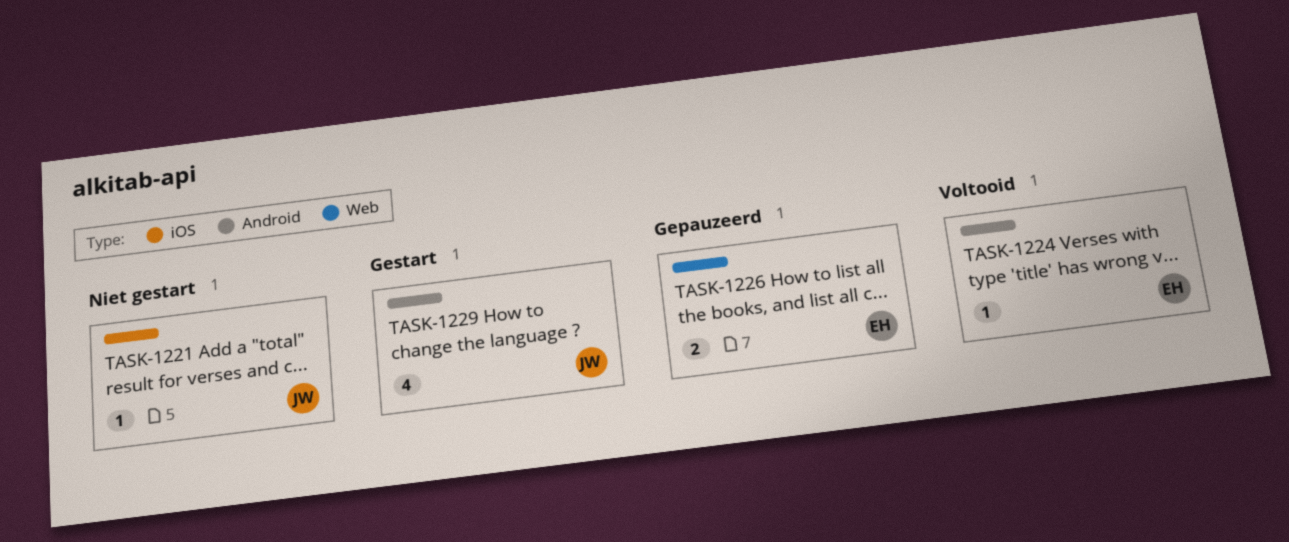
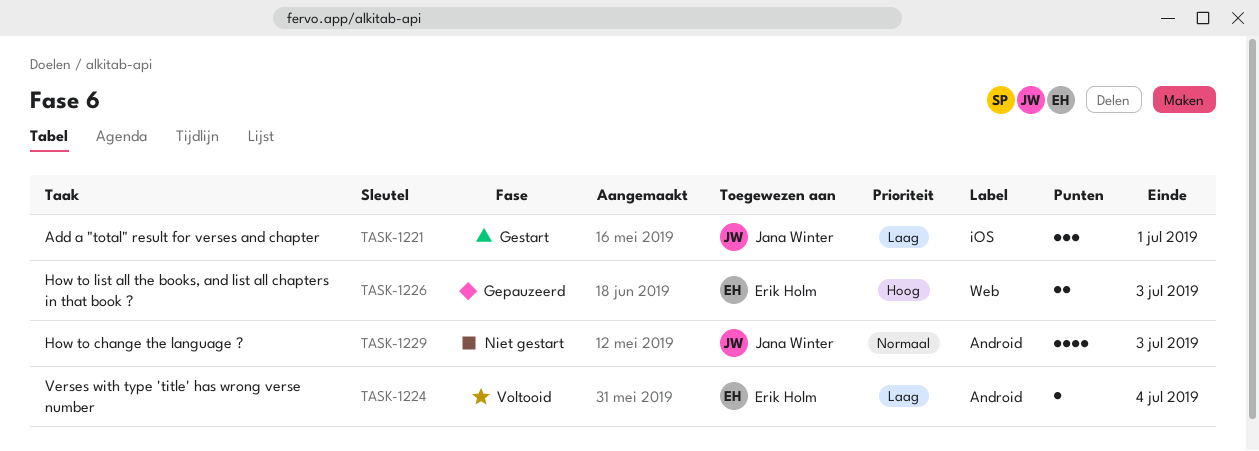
TASK-1221, status: Niet gestart -> Gestart
TASK-1221, estimate: 1 -> 3
TASK-1229, status: Gestart -> Niet gestart

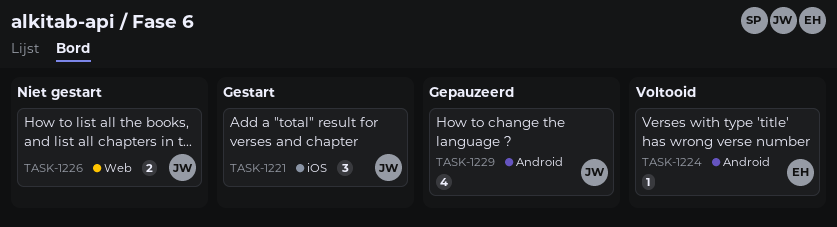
TASK-1226, status: Gepauzeerd -> Niet gestart
TASK-1226, owner: Erik Holm -> Jana Winter
TASK-1229, status: Niet gestart -> Gepauzeerd

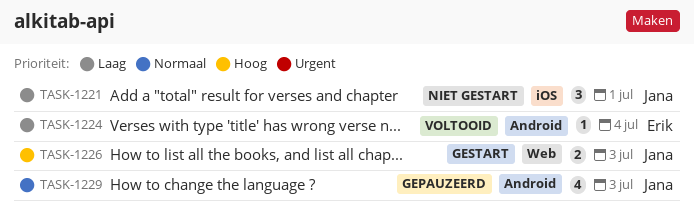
TASK-1221, status: Gestart -> Niet gestart
TASK-1226, status: Niet gestart -> Gestart

